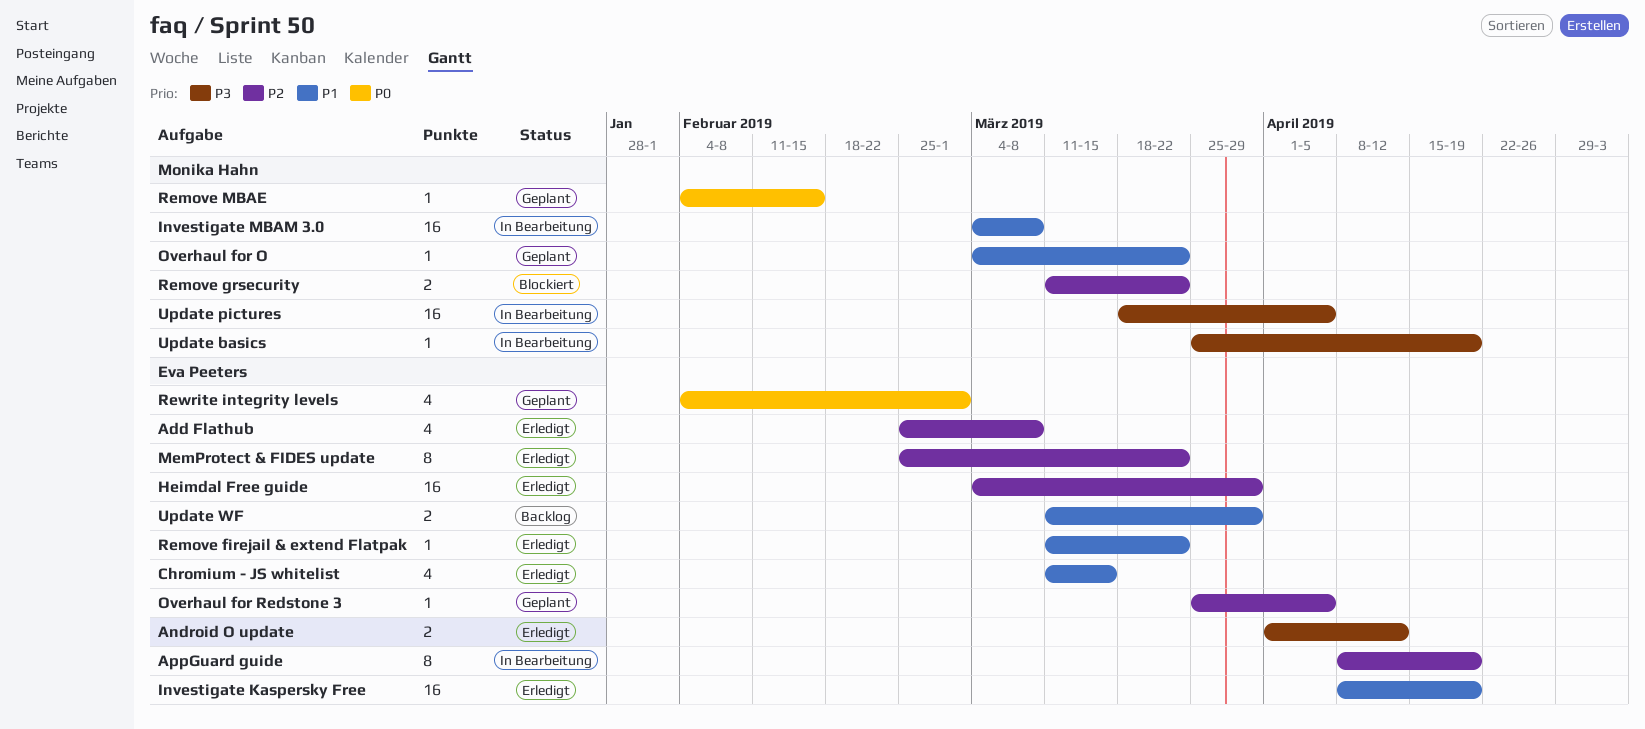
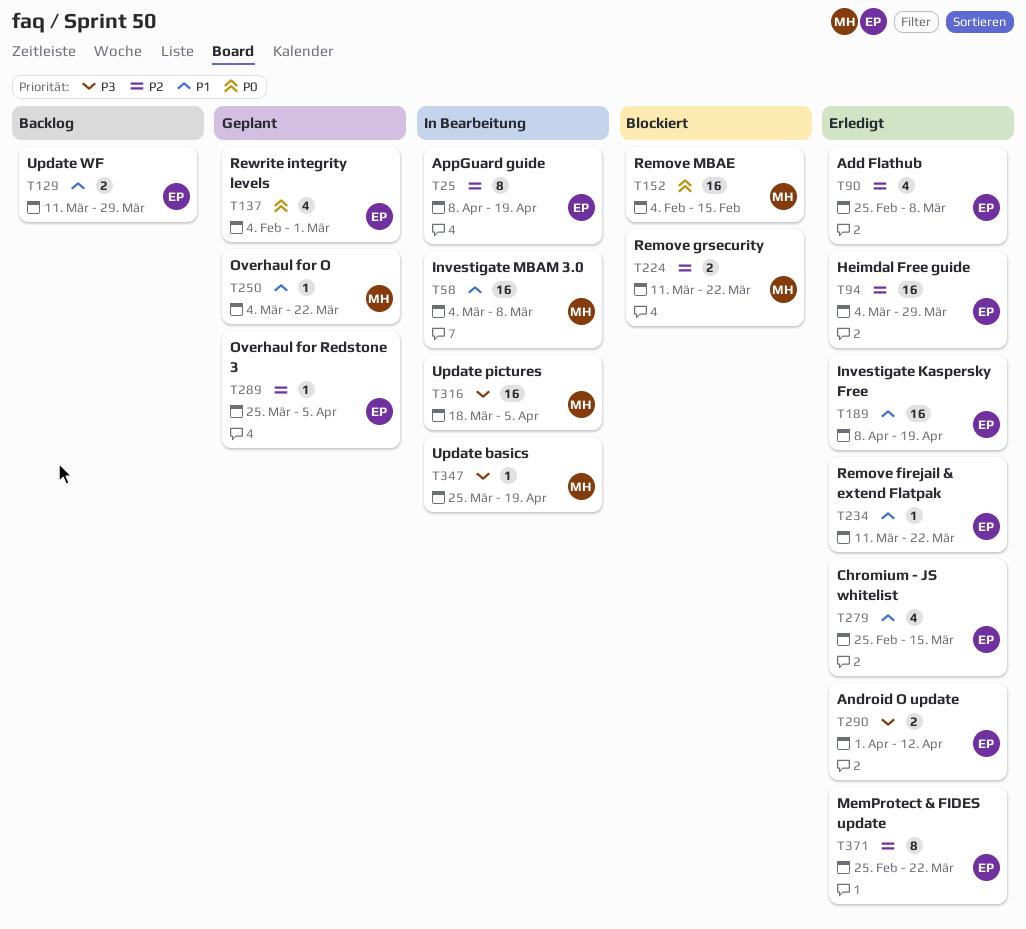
Chromium - JS whitelist, start: Mar 11 -> Feb 25
Remove MBAE, status: Geplant -> Blockiert
Remove MBAE, estimate: 1 -> 16

